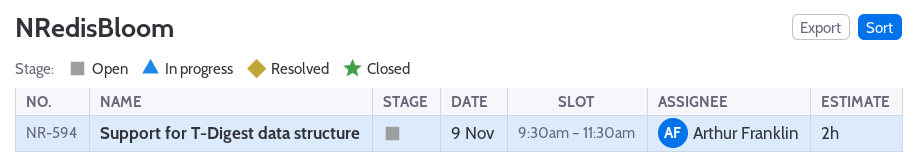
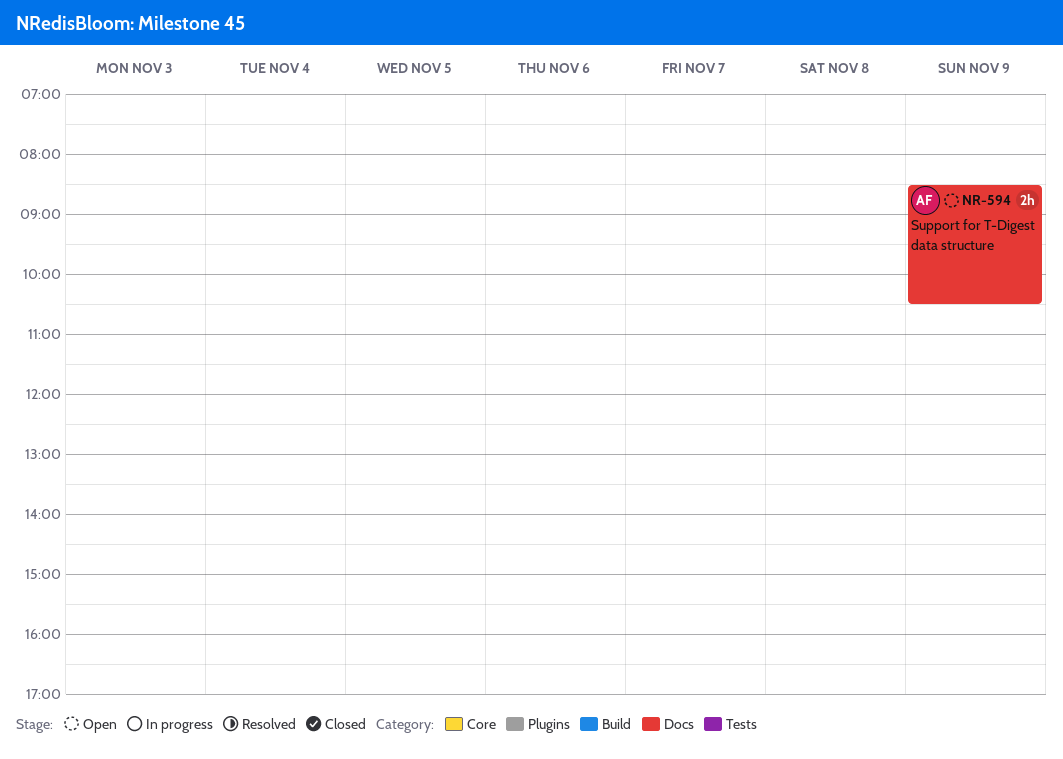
NR-594, begins: 09:30 -> 08:30
NR-594, ends: 11:30 -> 10:30

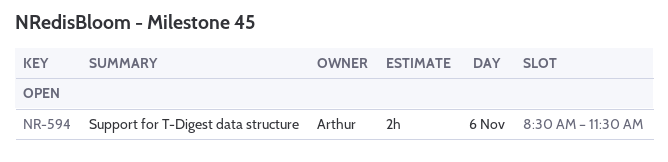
NR-594, day: Nov 9 -> Nov 6
NR-594, ends: 10:30 -> 11:30

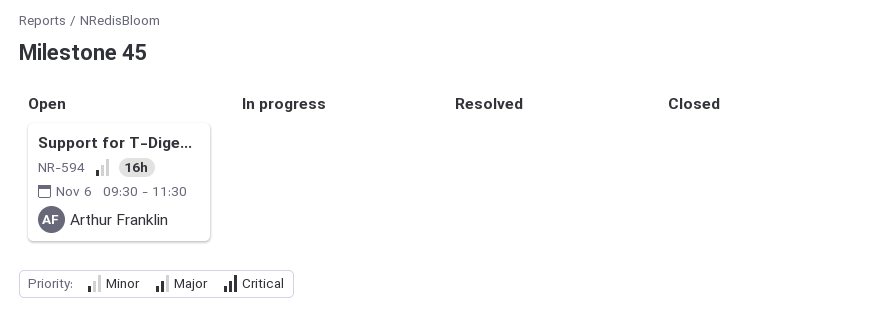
NR-594, estimate: 2h -> 16h
NR-594, begins: 08:30 -> 09:30

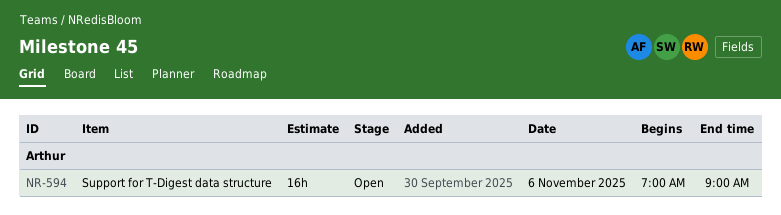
NR-594, begins: 09:30 -> 07:00
NR-594, ends: 11:30 -> 09:00

